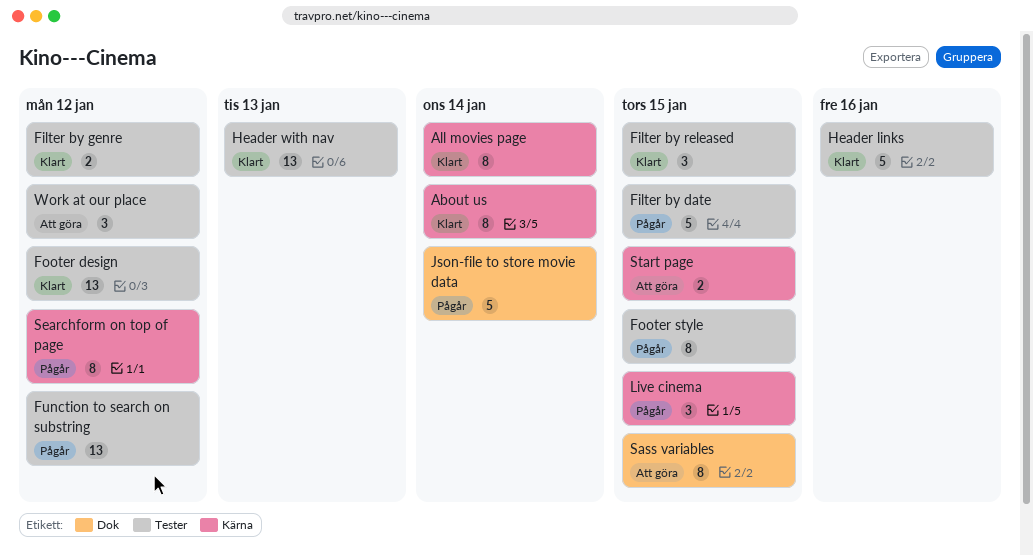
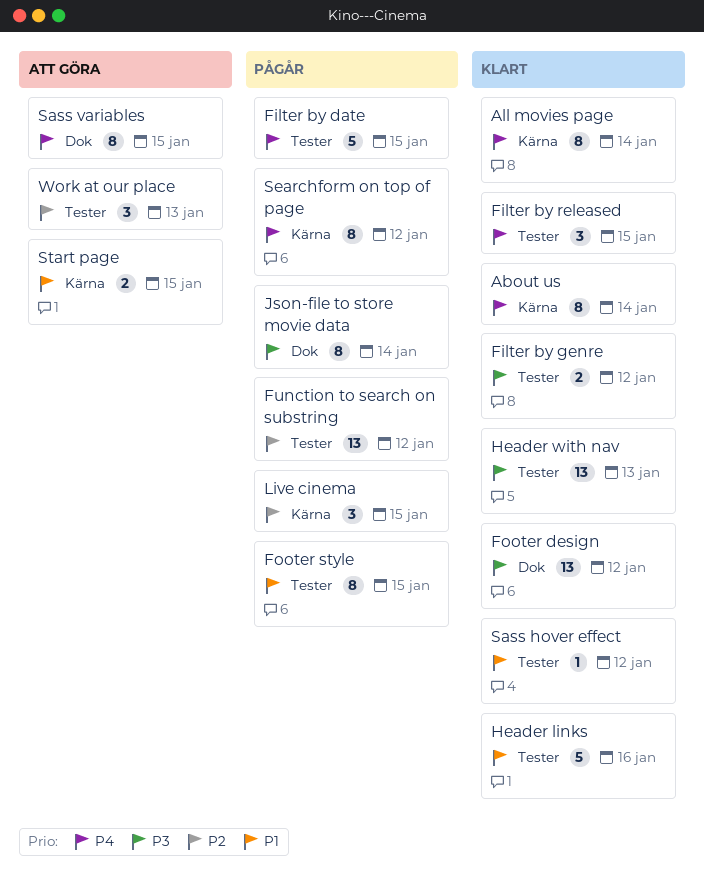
Footer design, label: Tester -> Dok
Json-file to store movie data, estimate: 5 -> 8
Sass hover effect: none -> present
Work at our place, due: Jan 12 -> Jan 13

